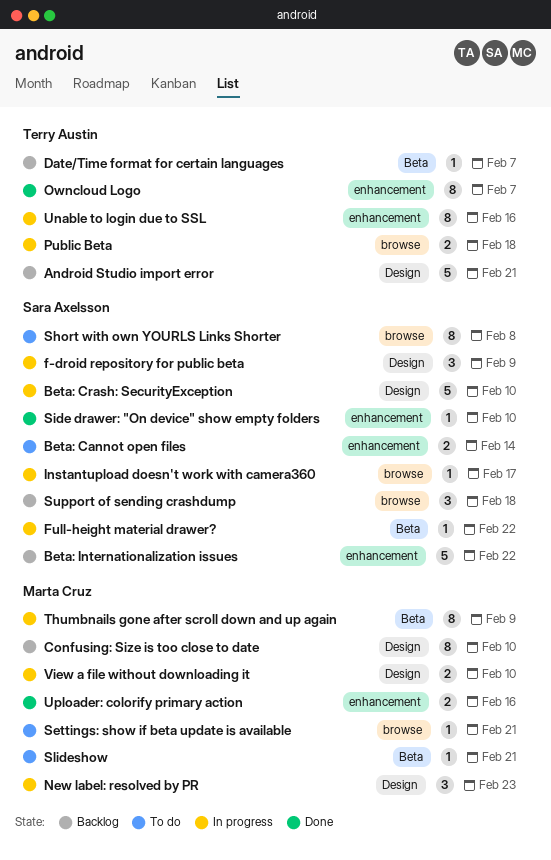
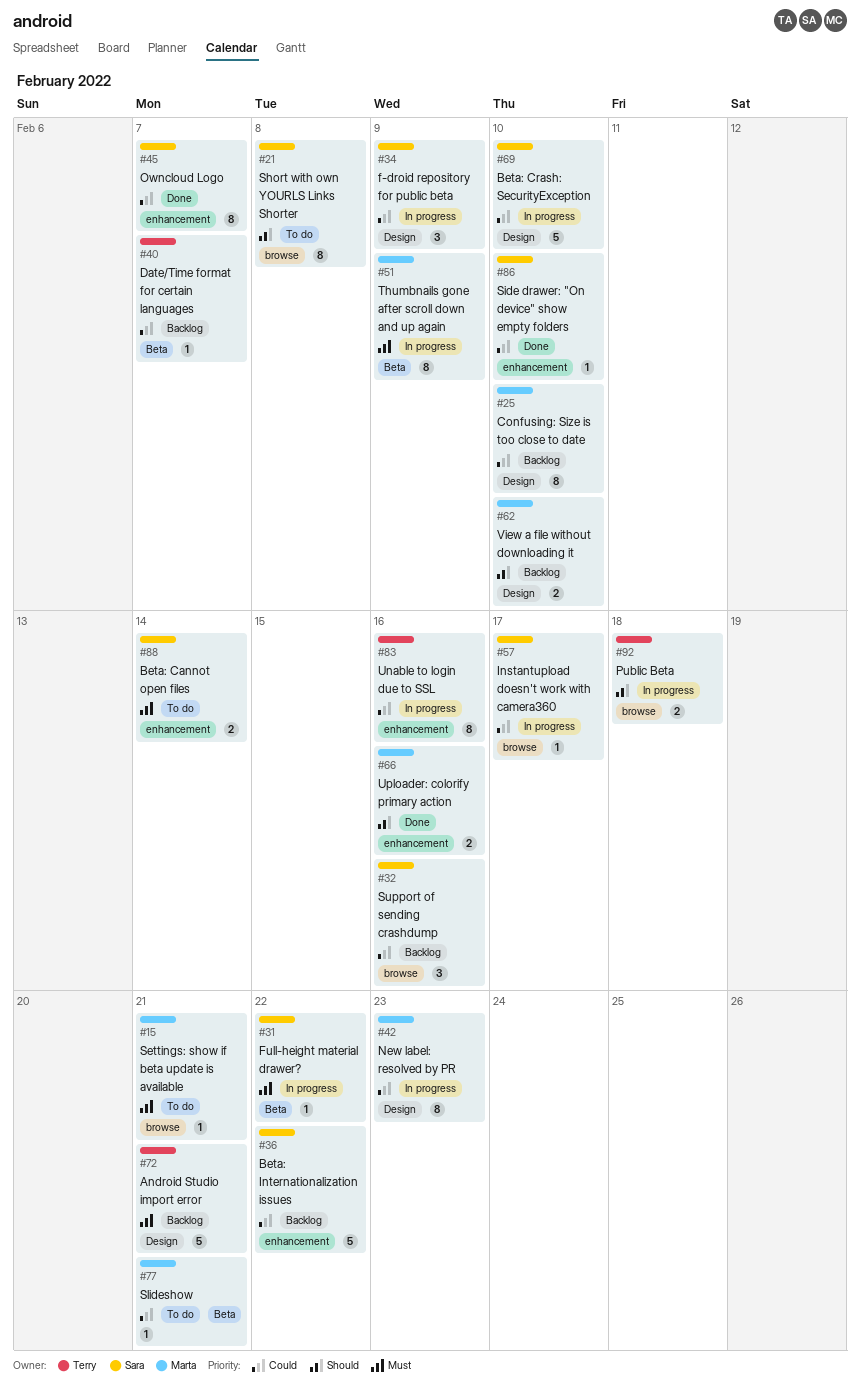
New label: resolved by PR, estimate: 3 -> 8
Owncloud Logo, owner: Terry Austin -> Sara Axelsson
Support of sending crashdump, due: Feb 18 -> Feb 16
View a file without downloading it, status: In progress -> Backlog

